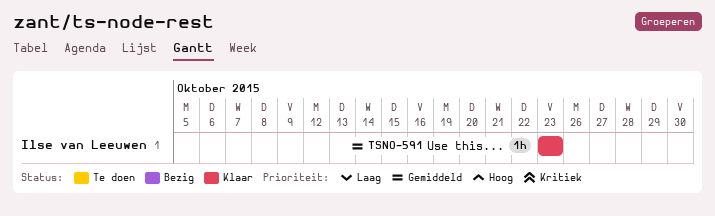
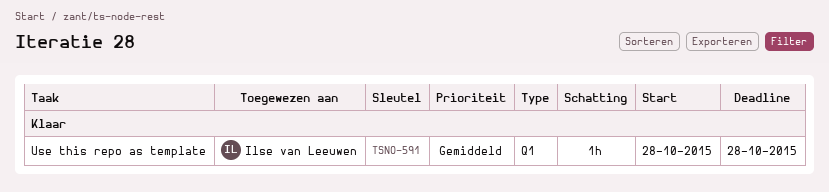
TSNO-591, start: Oct 23 -> Oct 28
TSNO-591, due: Oct 23 -> Oct 28

